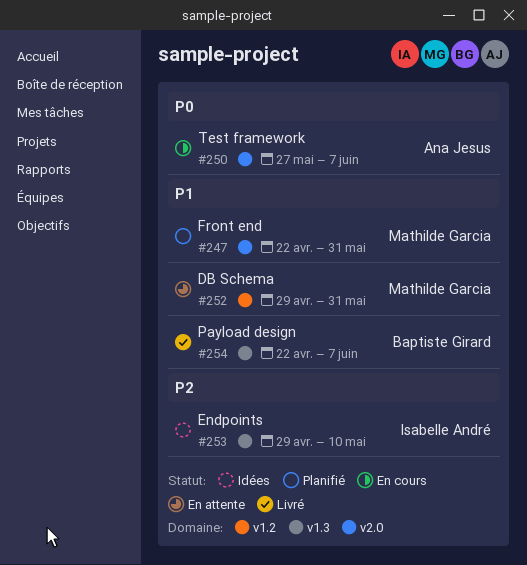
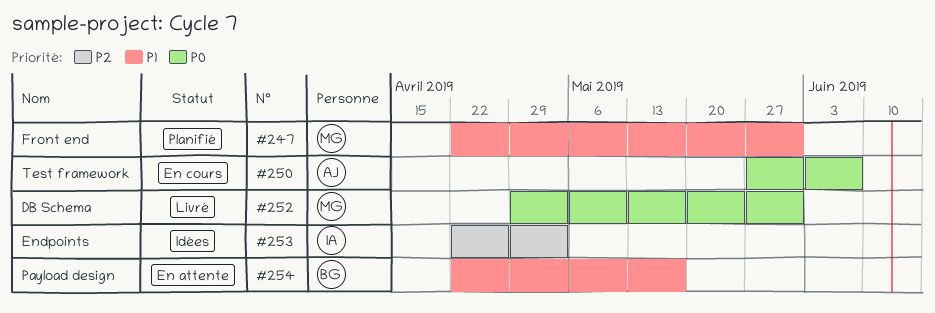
#252, status: En attente -> Livré
#252, priority: P1 -> P0
#253, start: Apr 29 -> Apr 22
#253, due: May 10 -> May 3
#254, status: Livré -> En attente
#254, due: Jun 7 -> May 17

